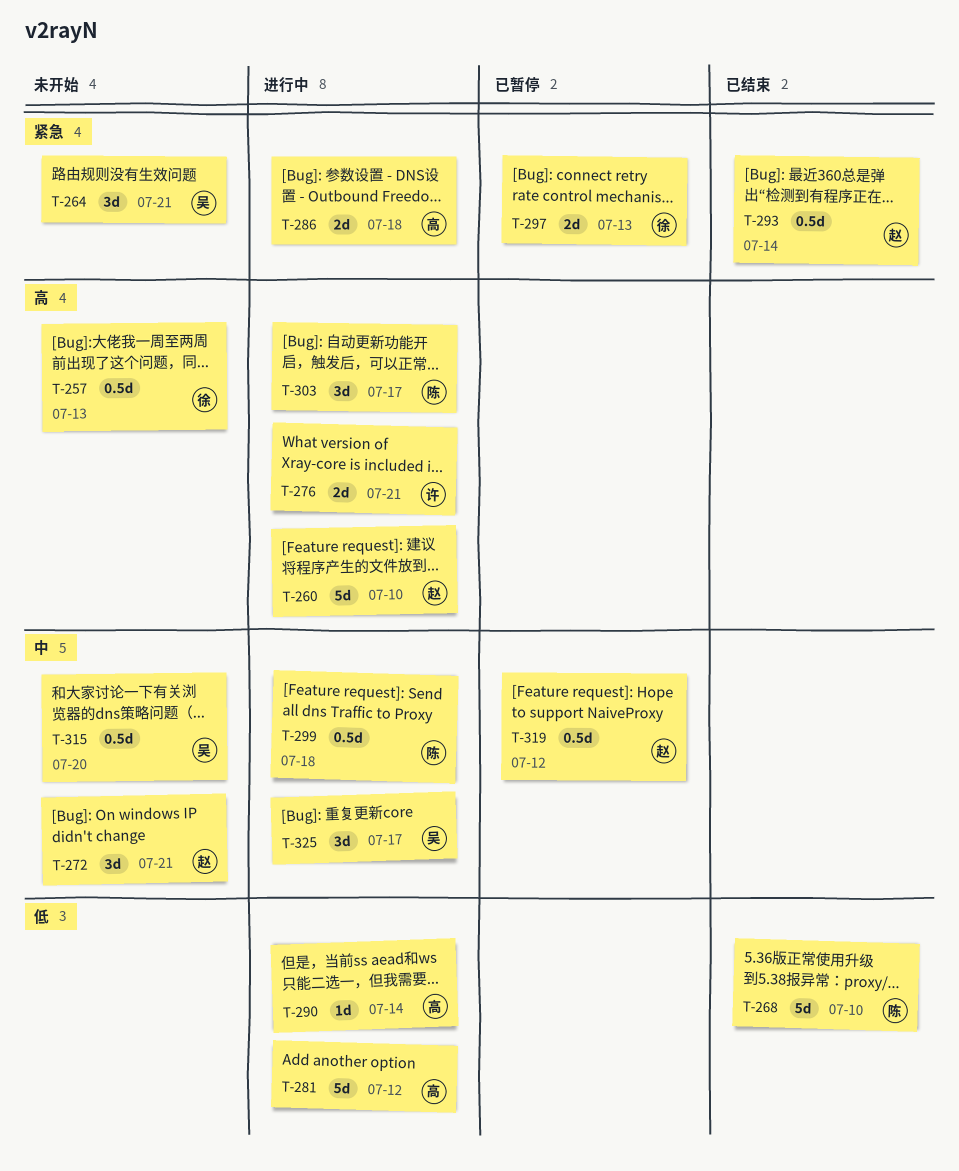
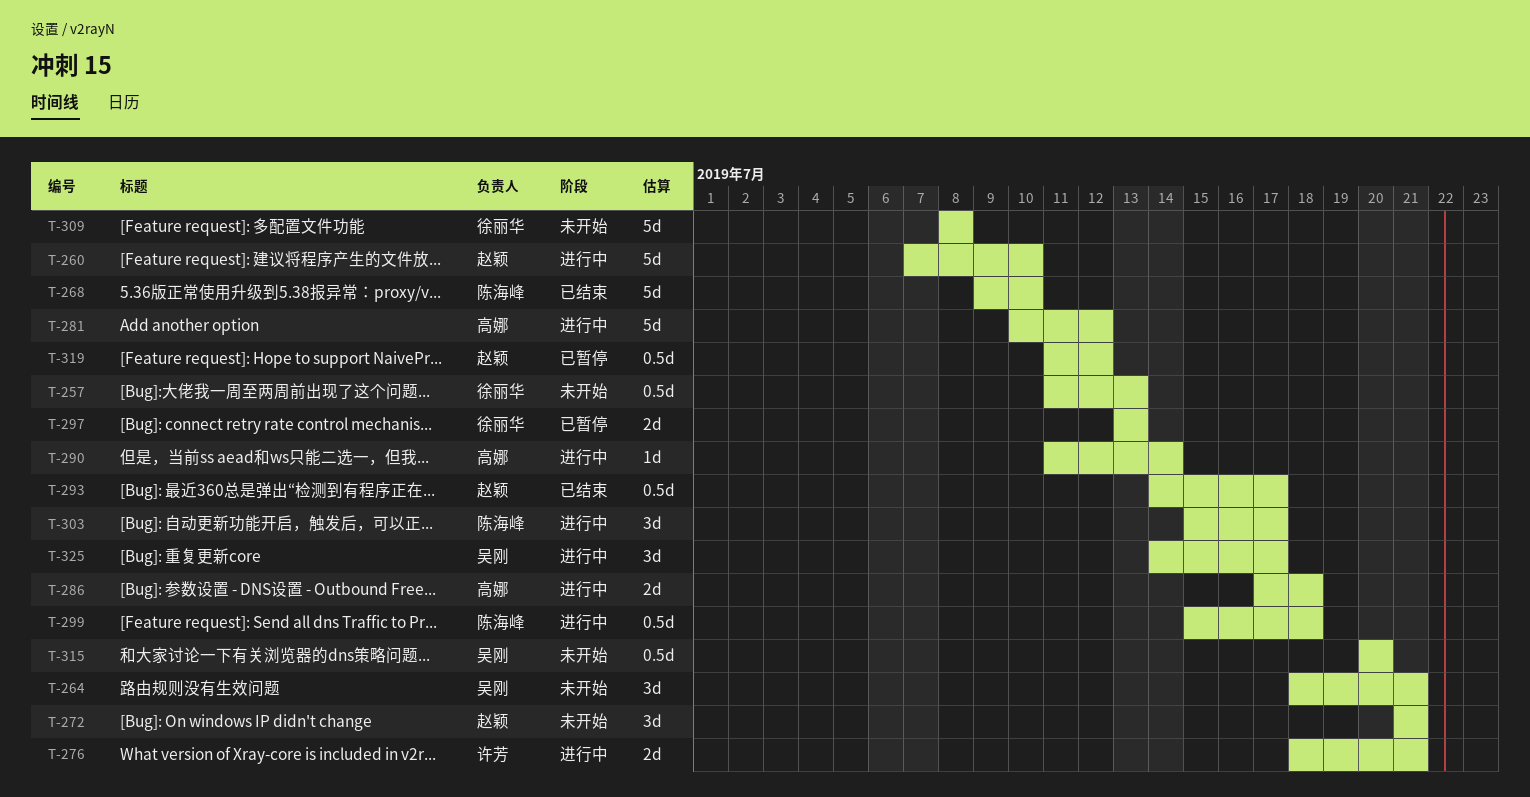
T-293, due: Jul 14 -> Jul 17
T-309: none -> present

